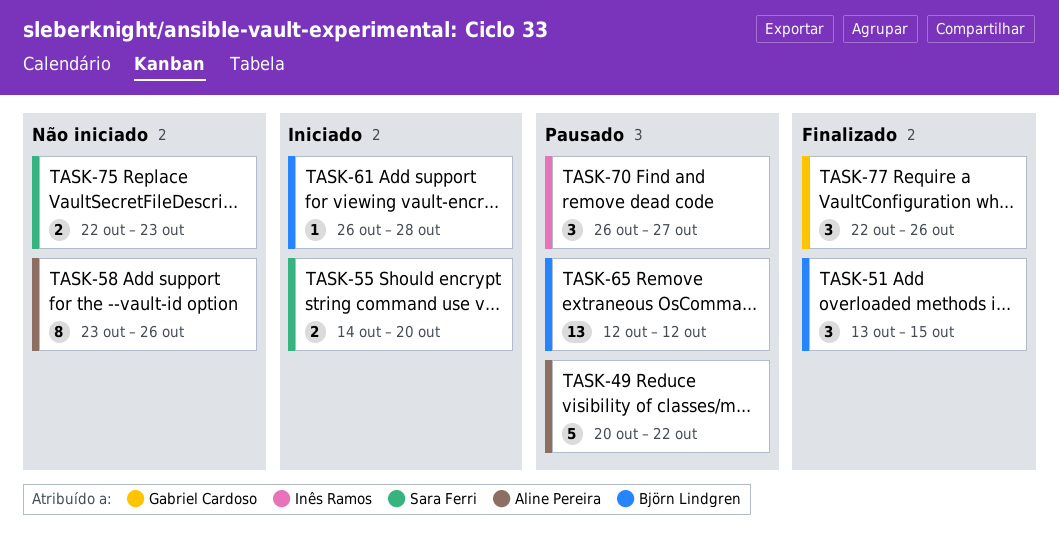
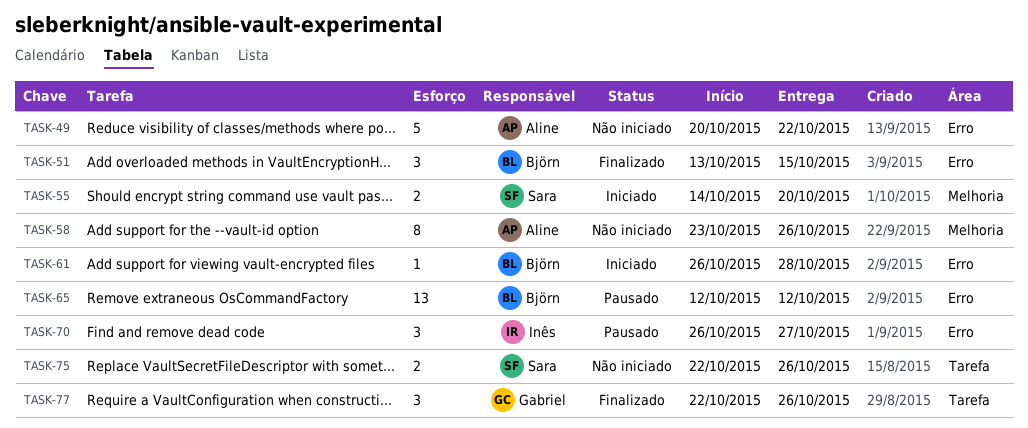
TASK-49, status: Pausado -> Não iniciado
TASK-75, due: Oct 23 -> Oct 26

